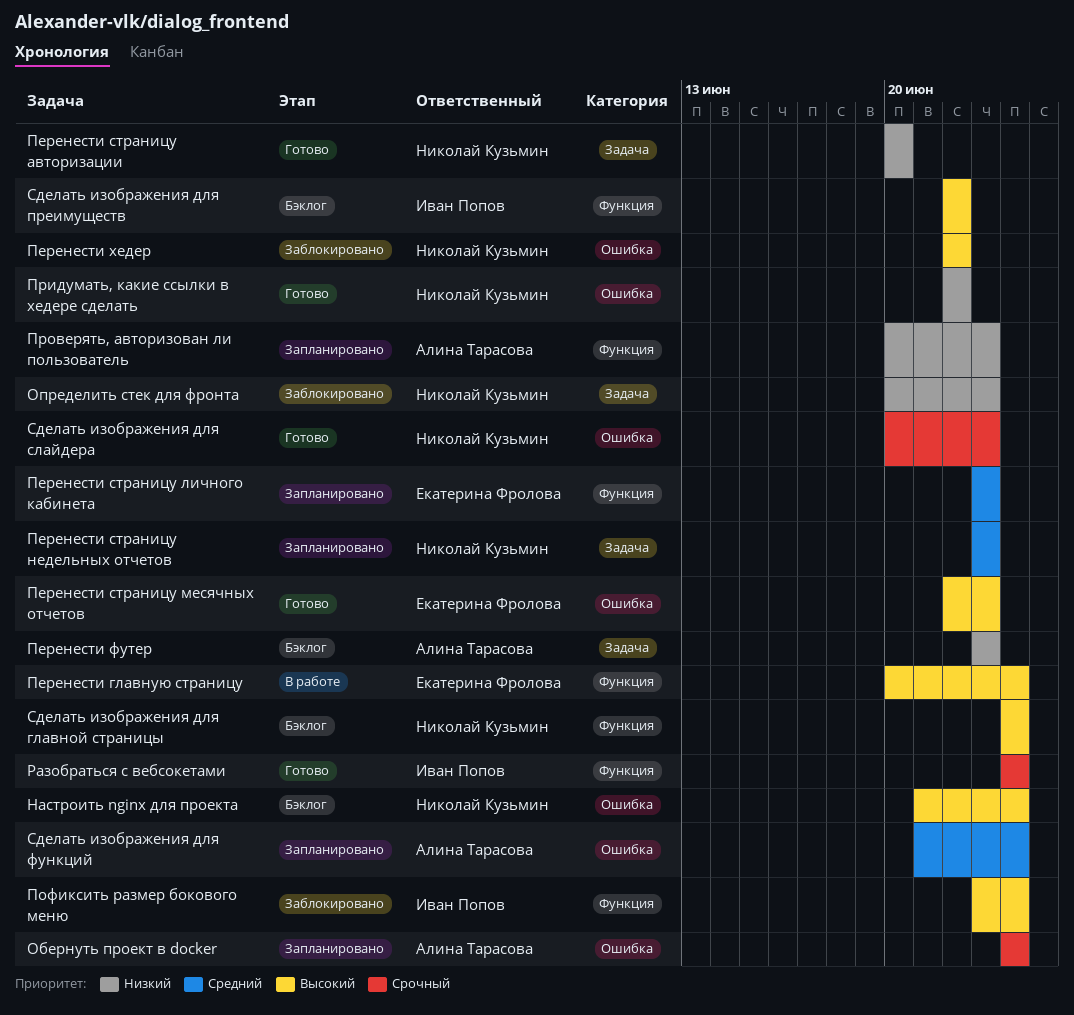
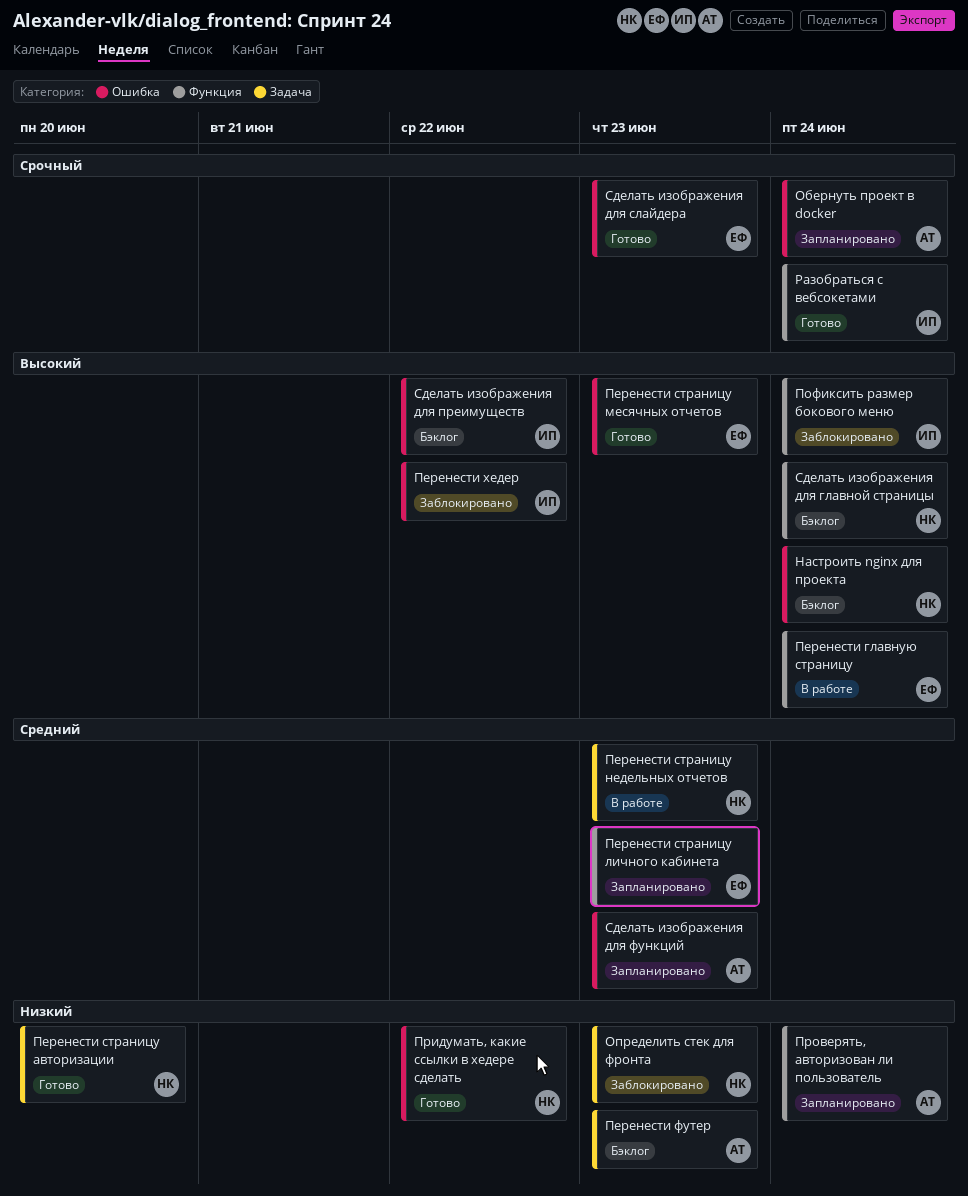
Перенести страницу недельных отчетов, status: Запланировано -> В работе
Перенести хедер, owner: Николай Кузьмин -> Иван Попов
Проверять, авторизован ли пользователь, due: Jun 23 -> Jun 24
Сделать изображения для преимуществ, label: Функция -> Ошибка
Сделать изображения для слайдера, owner: Николай Кузьмин -> Екатерина Фролова
Сделать изображения для функций, due: Jun 24 -> Jun 23

